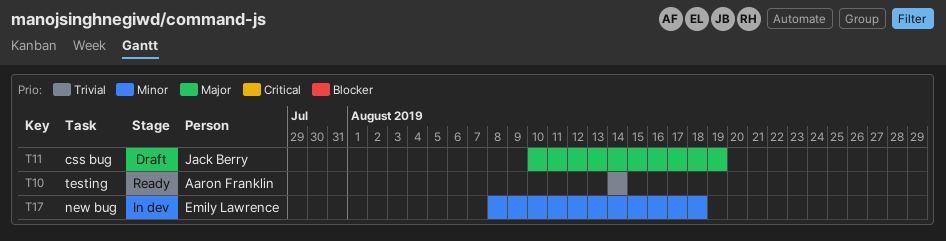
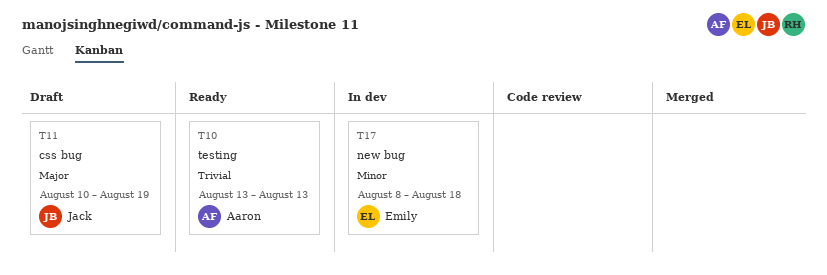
T10, start: Aug 14 -> Aug 13
T10, due: Aug 14 -> Aug 13

